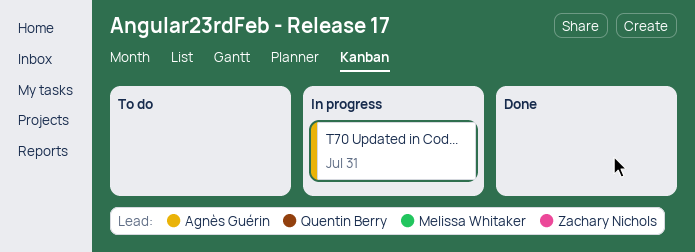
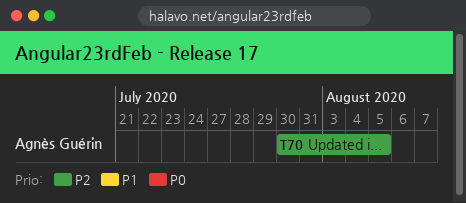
T70, due: Jul 31 -> Aug 5

